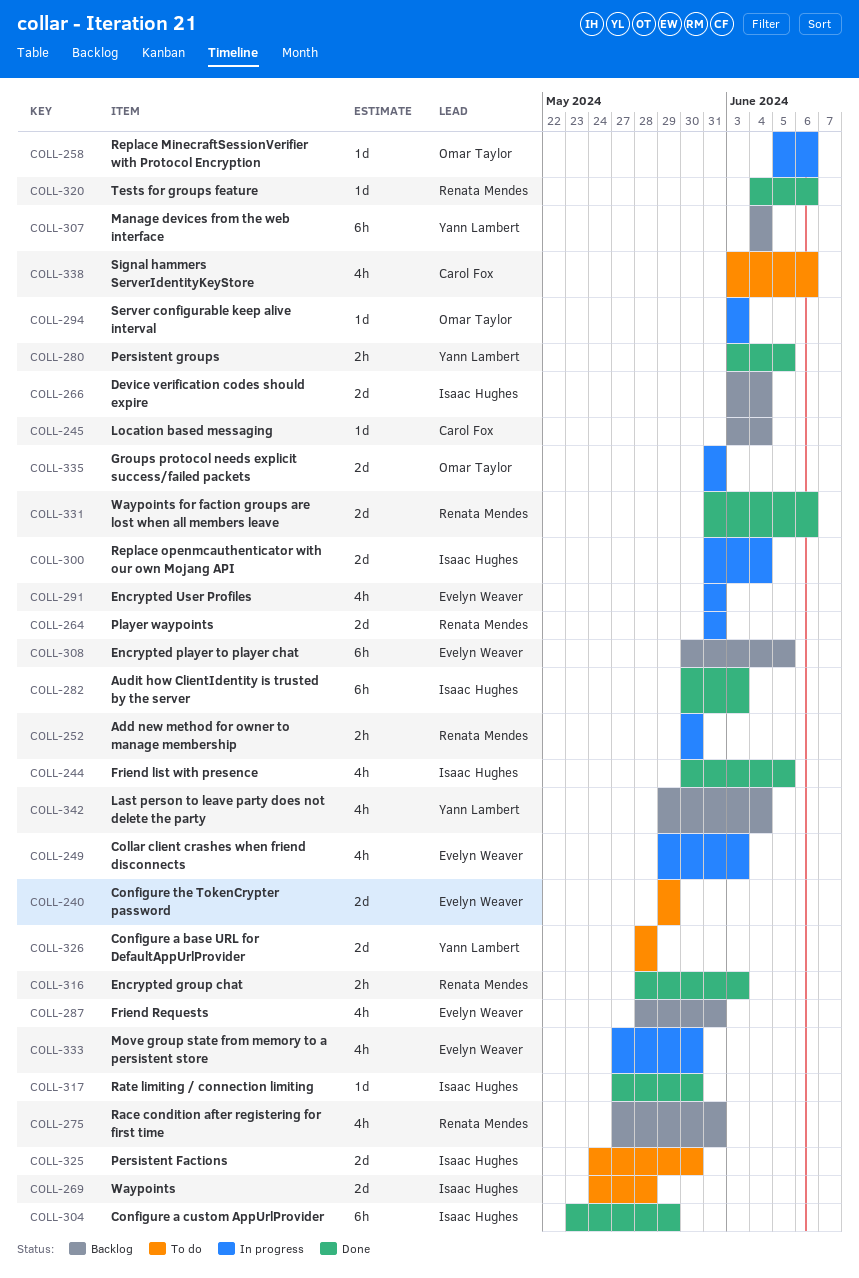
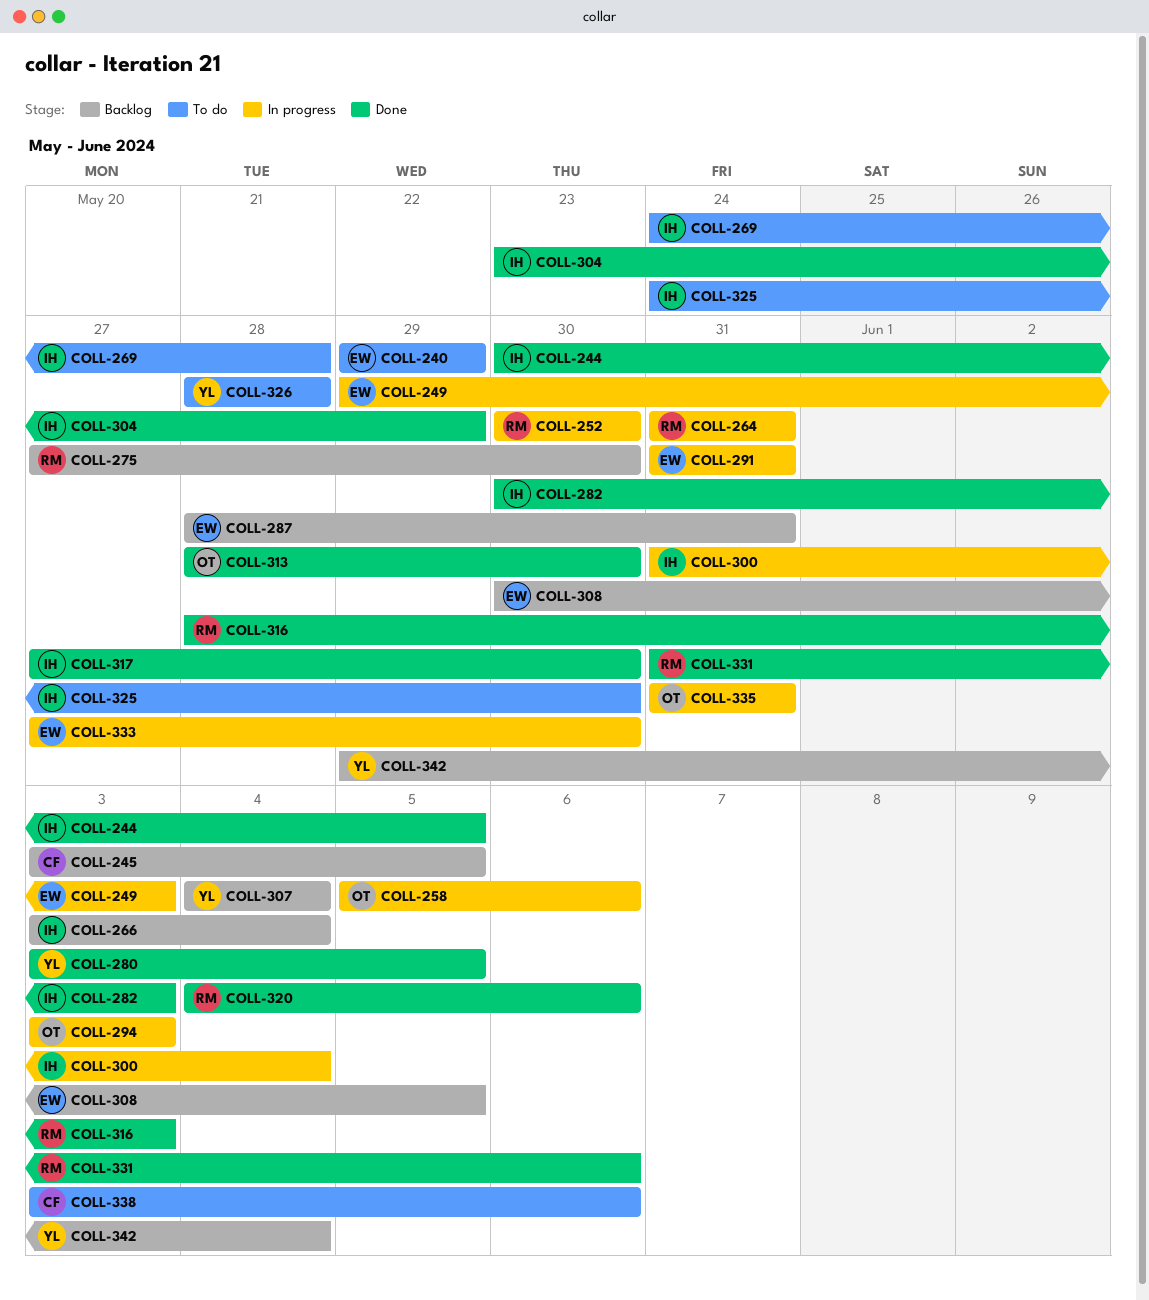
COLL-245, due: Jun 4 -> Jun 5
COLL-275, due: May 31 -> May 30
COLL-313: none -> present

